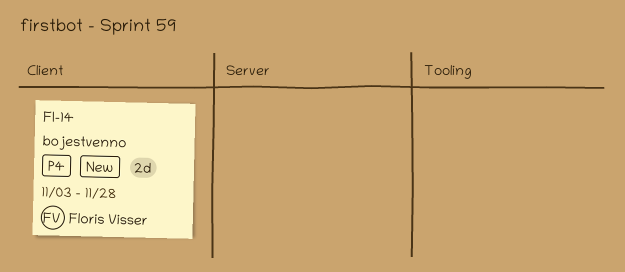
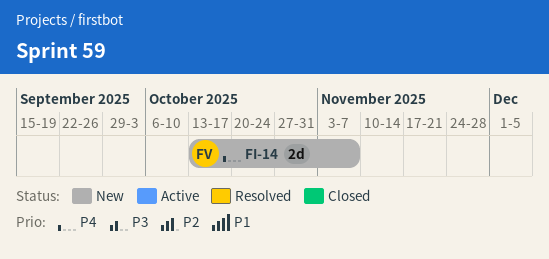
FI-14, start: Nov 3 -> Oct 13
FI-14, due: Nov 28 -> Nov 7

